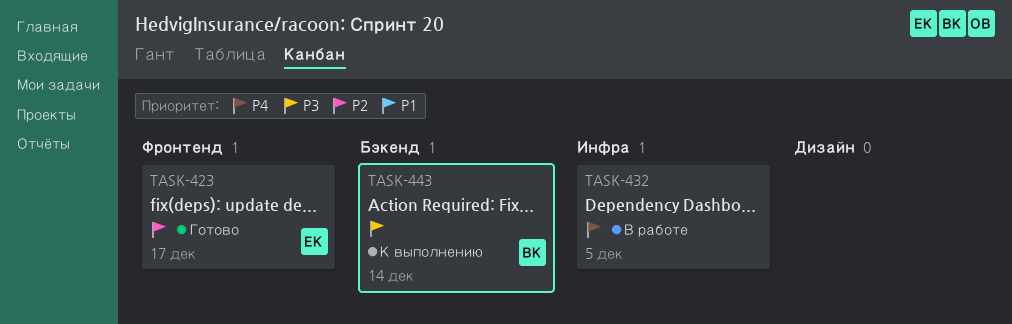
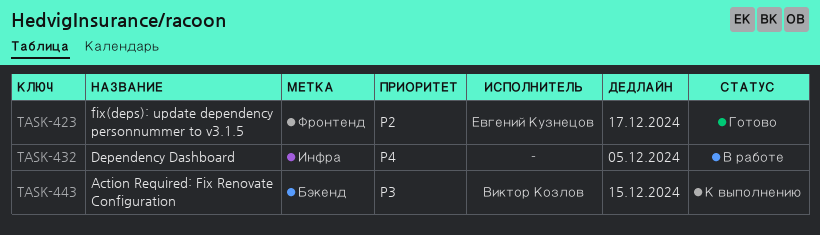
TASK-443, due: Dec 14 -> Dec 15

